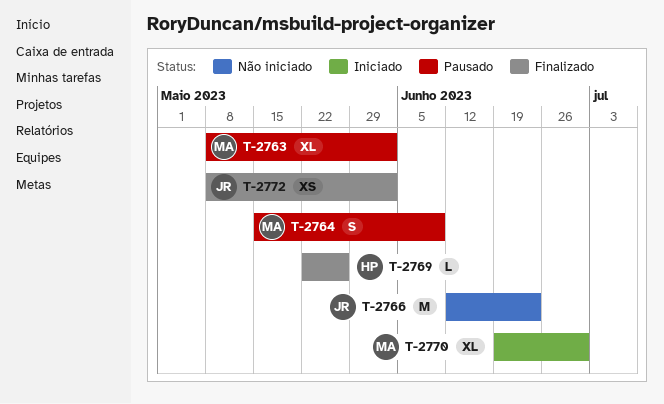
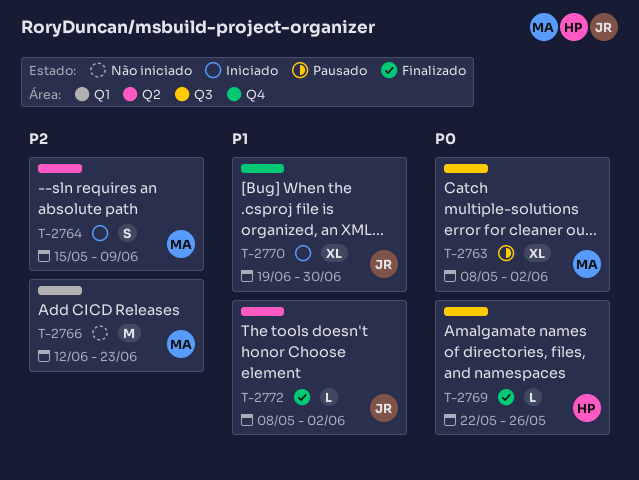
T-2764, status: Pausado -> Iniciado
T-2766, owner: JR -> MA
T-2770, owner: MA -> JR
T-2772, estimate: XS -> L

